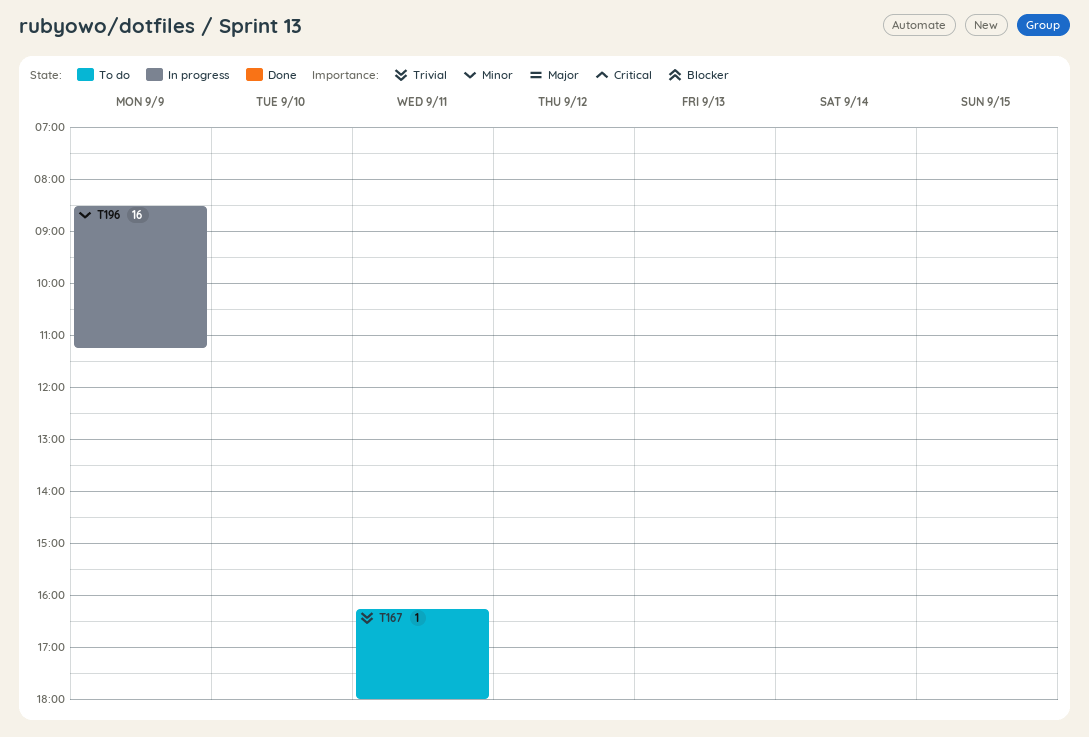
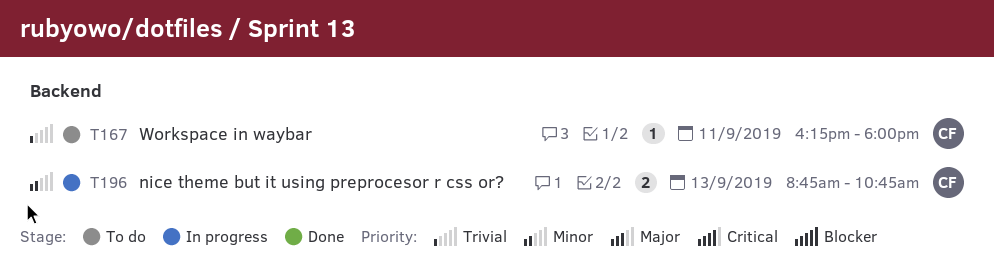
T196, estimate: 16 -> 2
T196, day: Sep 9 -> Sep 13
T196, begins: 08:30 -> 08:45
T196, ends: 11:15 -> 10:45

